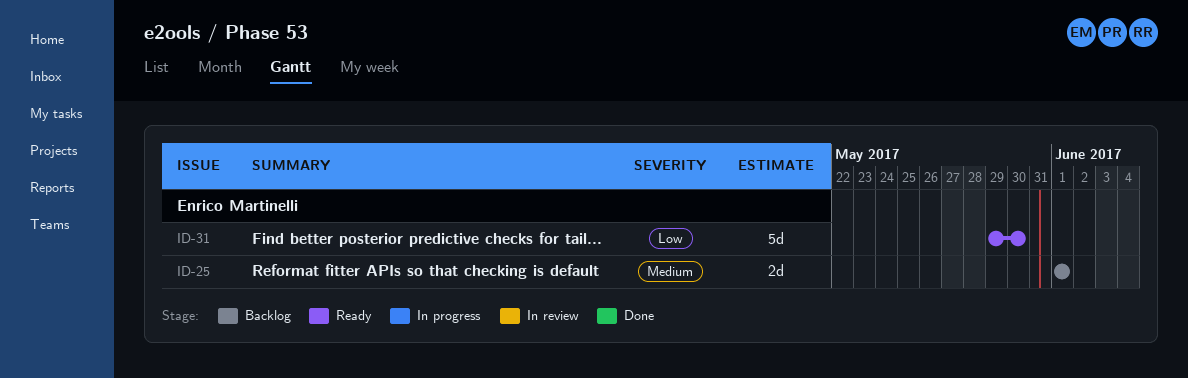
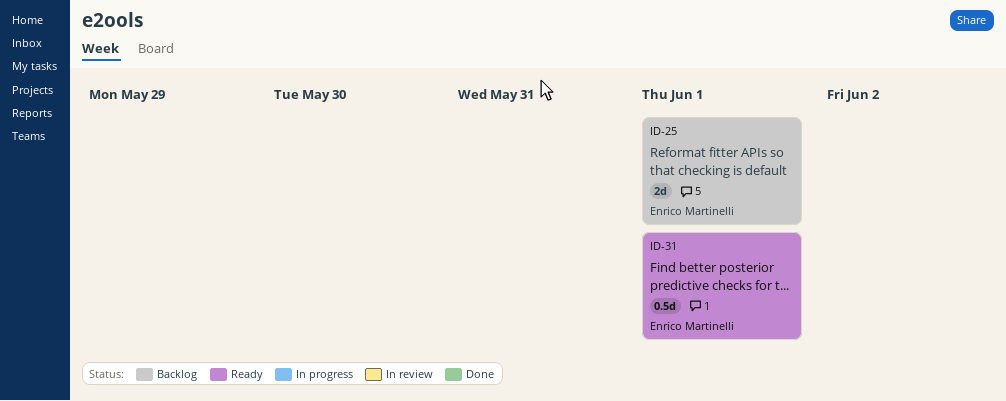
ID-31, estimate: 5d -> 0.5d
ID-31, due: May 30 -> Jun 1

